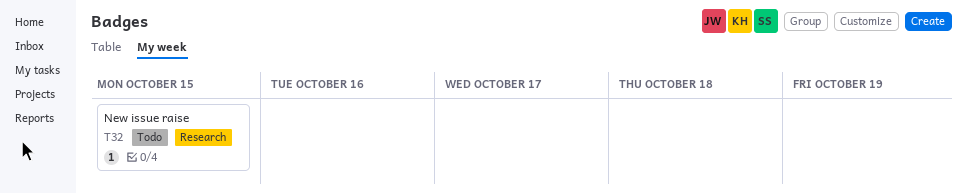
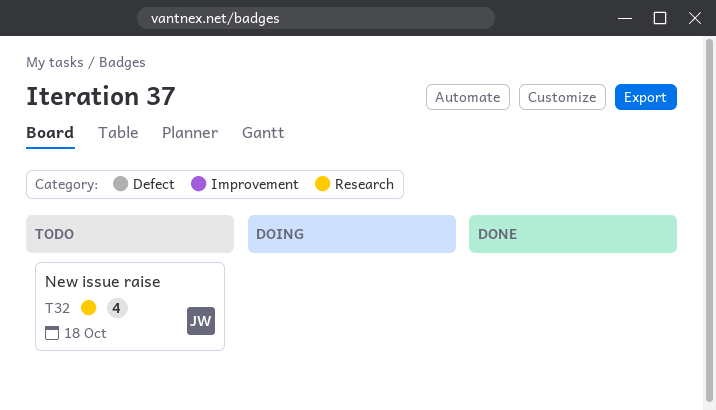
T32, estimate: 1 -> 4
T32, due: Oct 15 -> Oct 18

